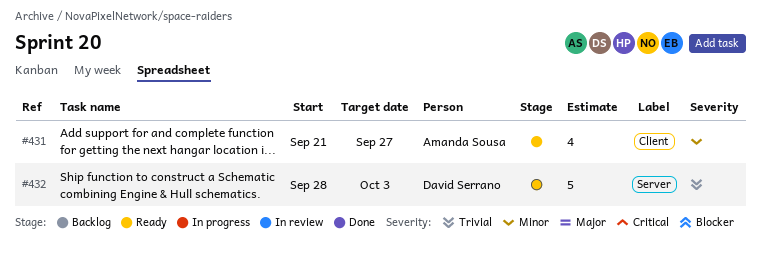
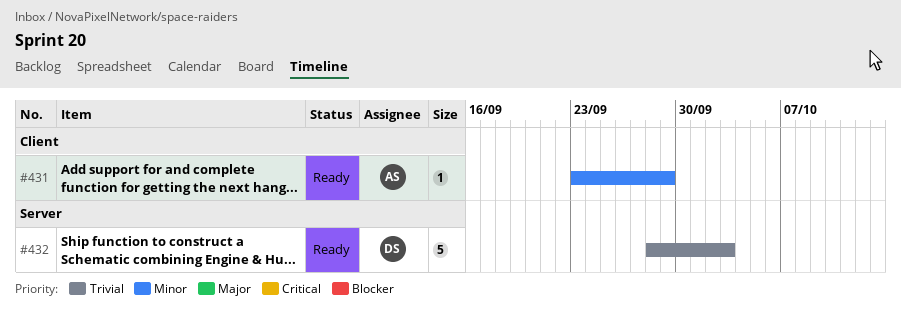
#431, estimate: 4 -> 1
#431, start: Sep 21 -> Sep 23
#431, due: Sep 27 -> Sep 29

